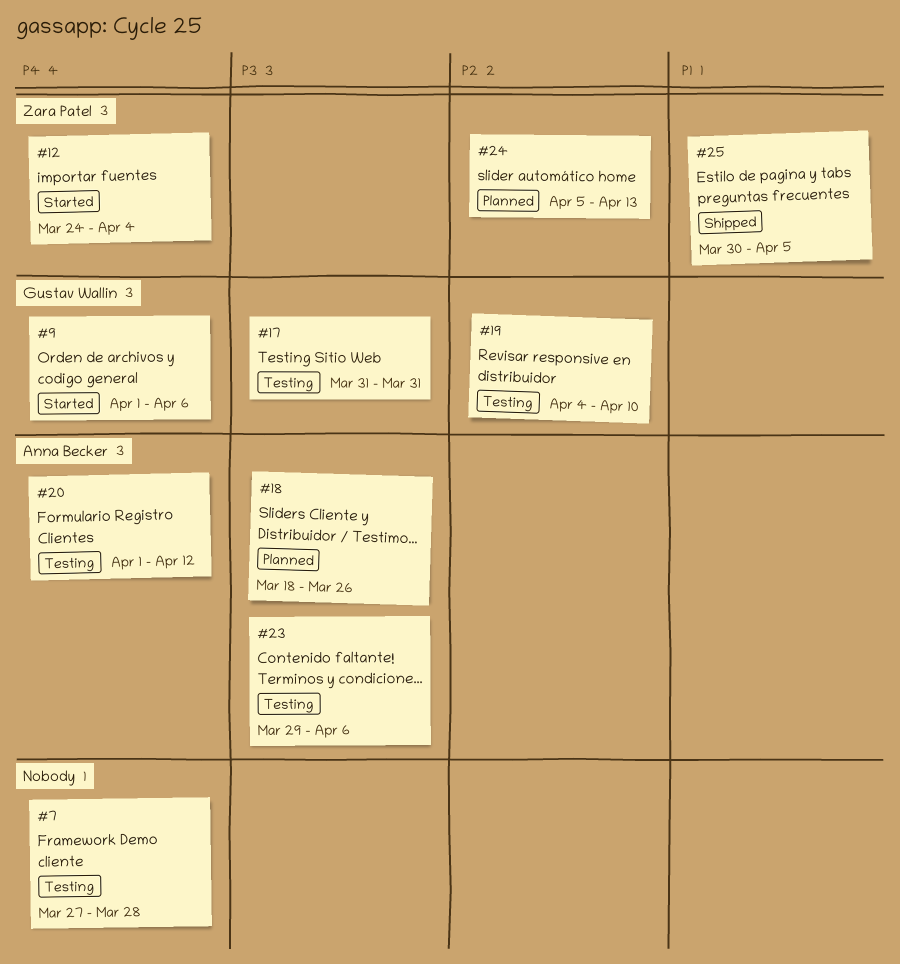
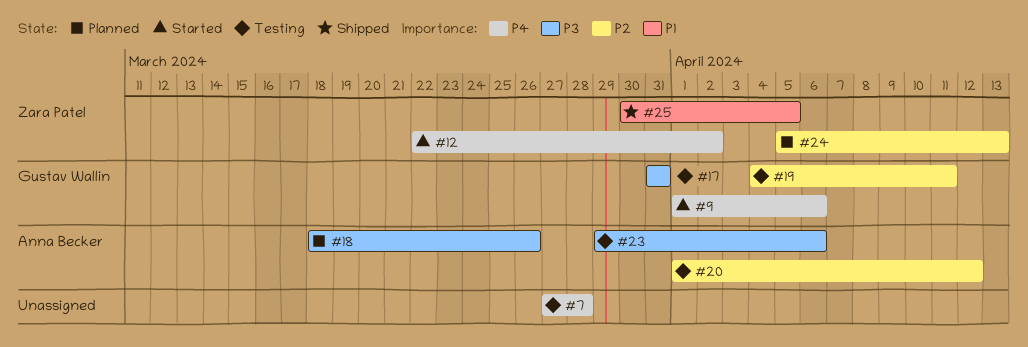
#12, start: Mar 24 -> Mar 22
#12, due: Apr 4 -> Apr 2
#19, due: Apr 10 -> Apr 11
#20, priority: P4 -> P2

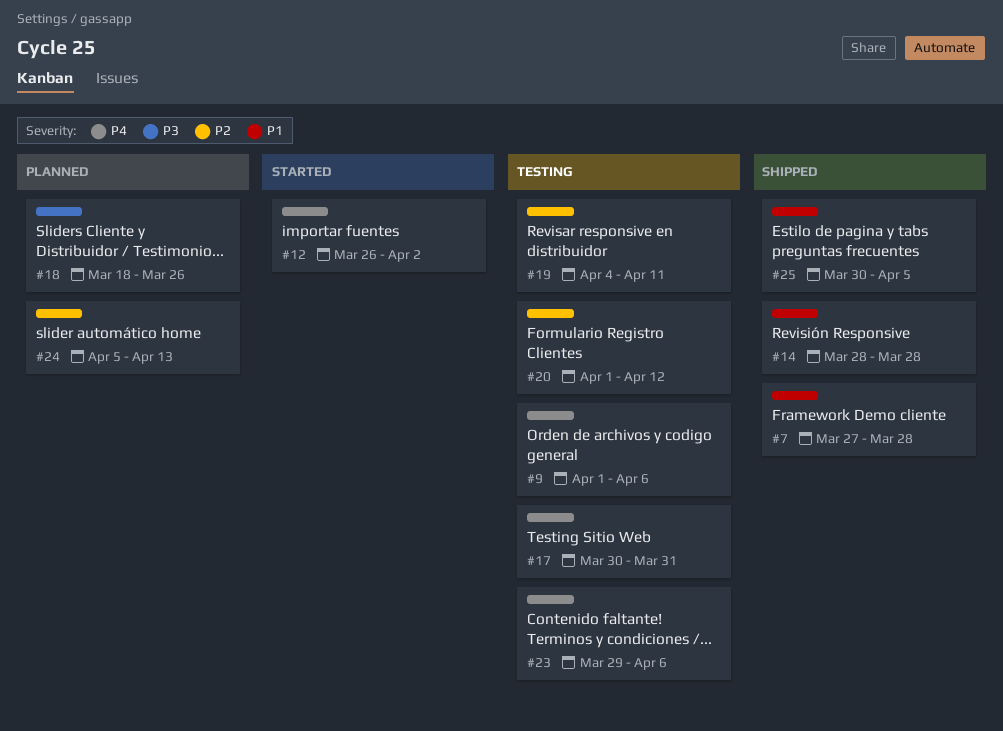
#7, status: Testing -> Shipped
#7, priority: P4 -> P1
#9, status: Started -> Testing
#12, start: Mar 22 -> Mar 26
#14: none -> present
#17, priority: P3 -> P4
#17, start: Mar 31 -> Mar 30
#23, priority: P3 -> P4

